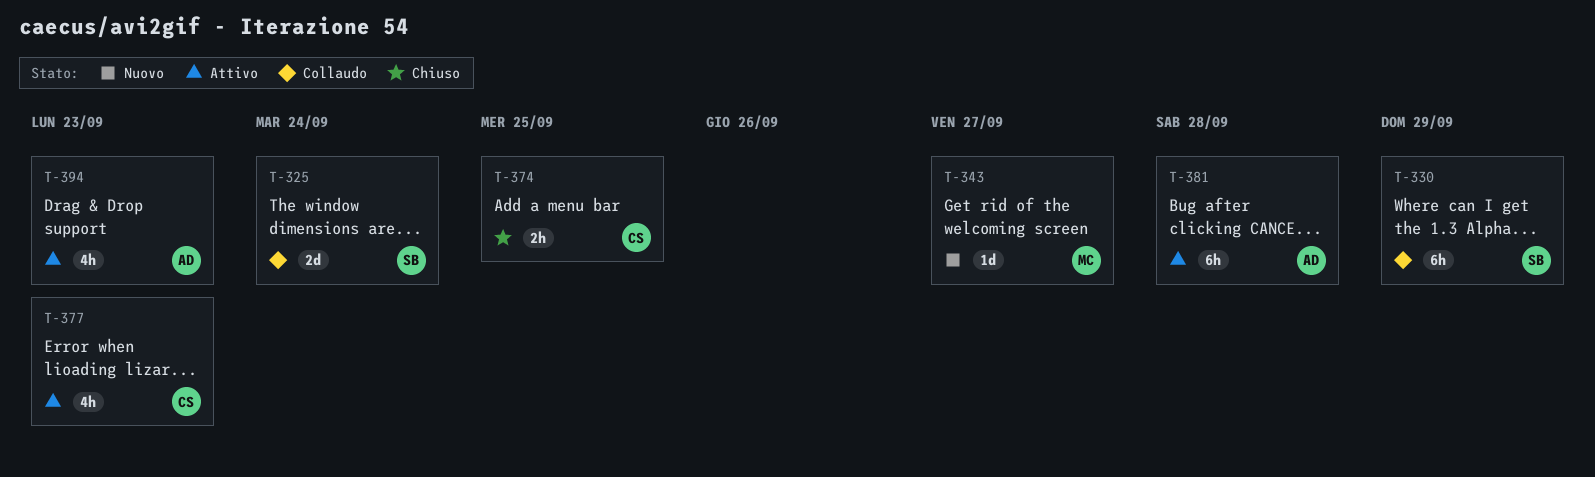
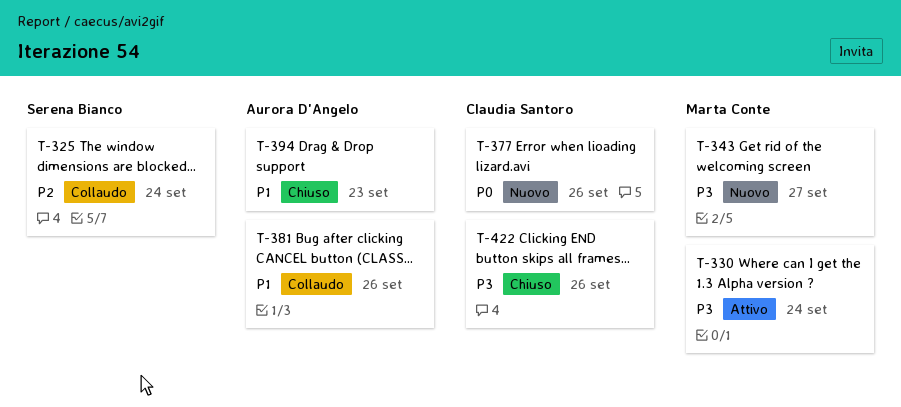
T-330, status: Collaudo -> Attivo
T-330, owner: Serena Bianco -> Marta Conte
T-330, due: Sep 29 -> Sep 24
T-374: present -> none
T-377, status: Attivo -> Nuovo
T-377, due: Sep 23 -> Sep 26
T-381, status: Attivo -> Collaudo
T-381, due: Sep 28 -> Sep 26
T-394, status: Attivo -> Chiuso
T-422: none -> present

